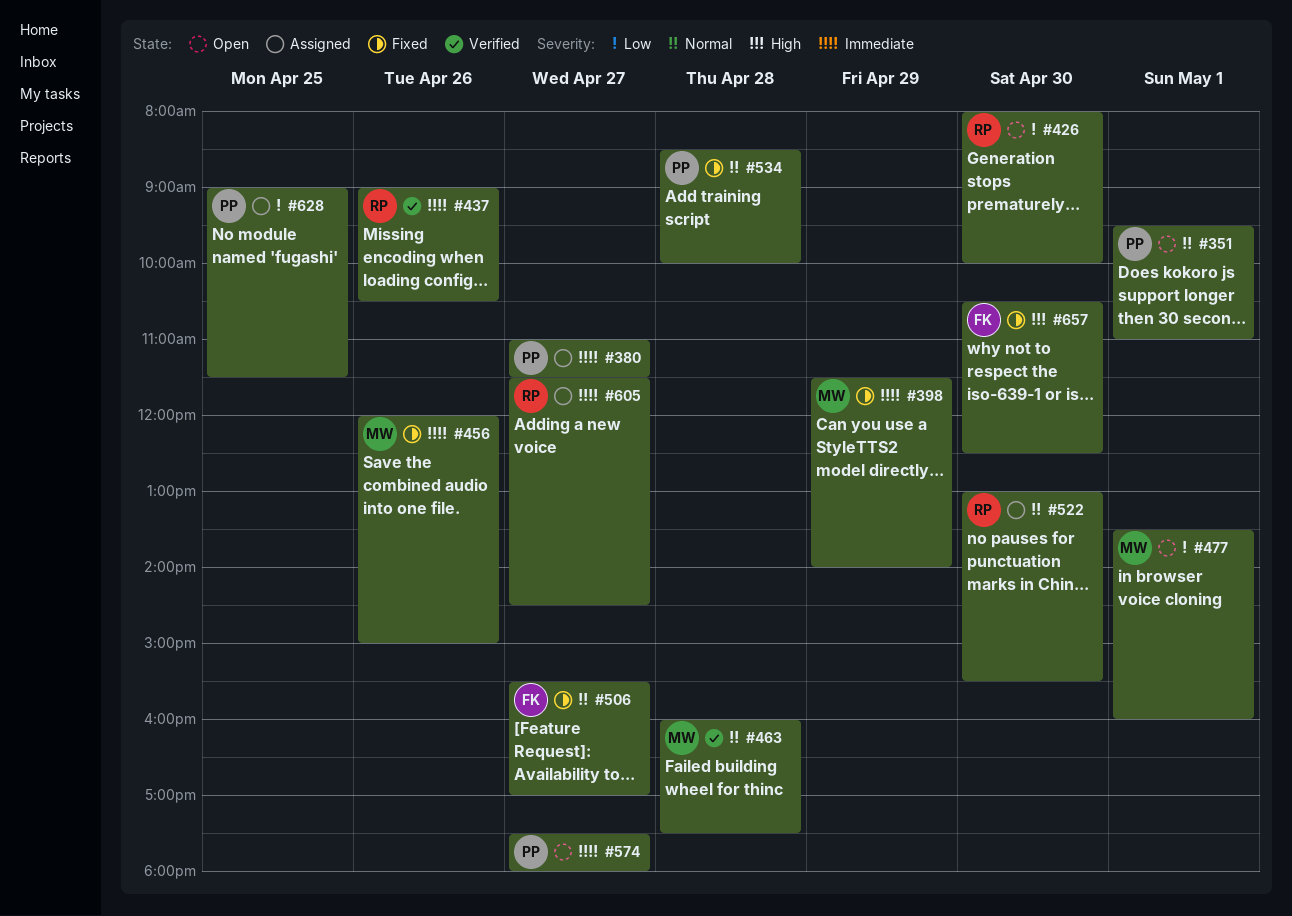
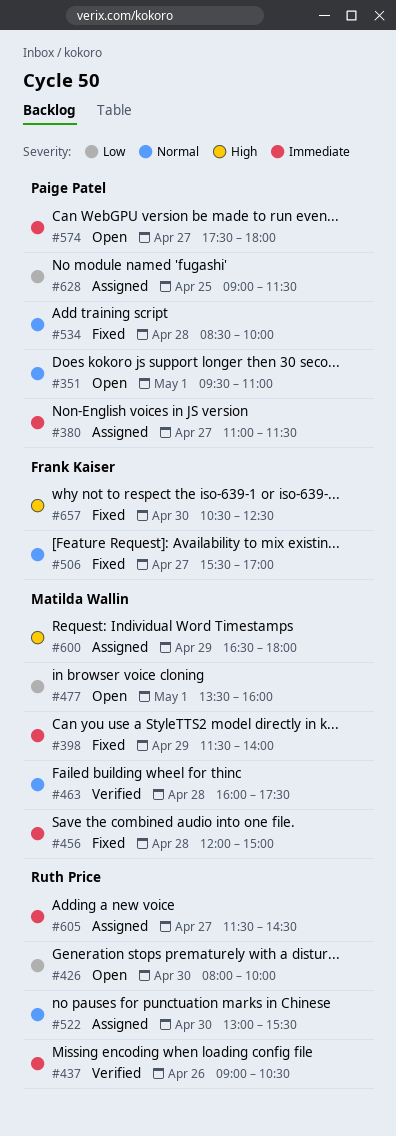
#456, day: Apr 26 -> Apr 28
#600: none -> present

